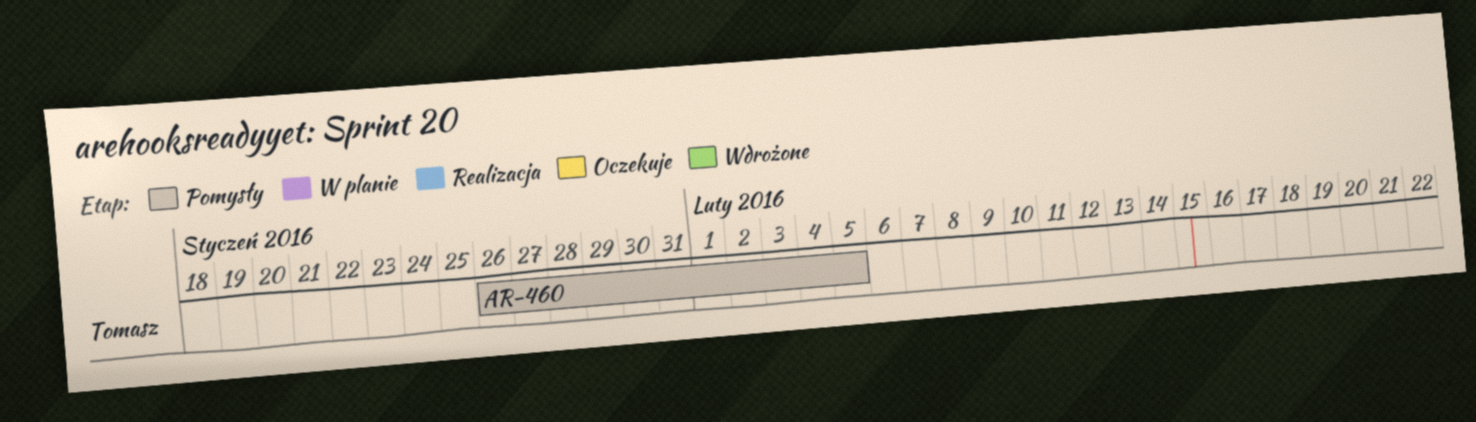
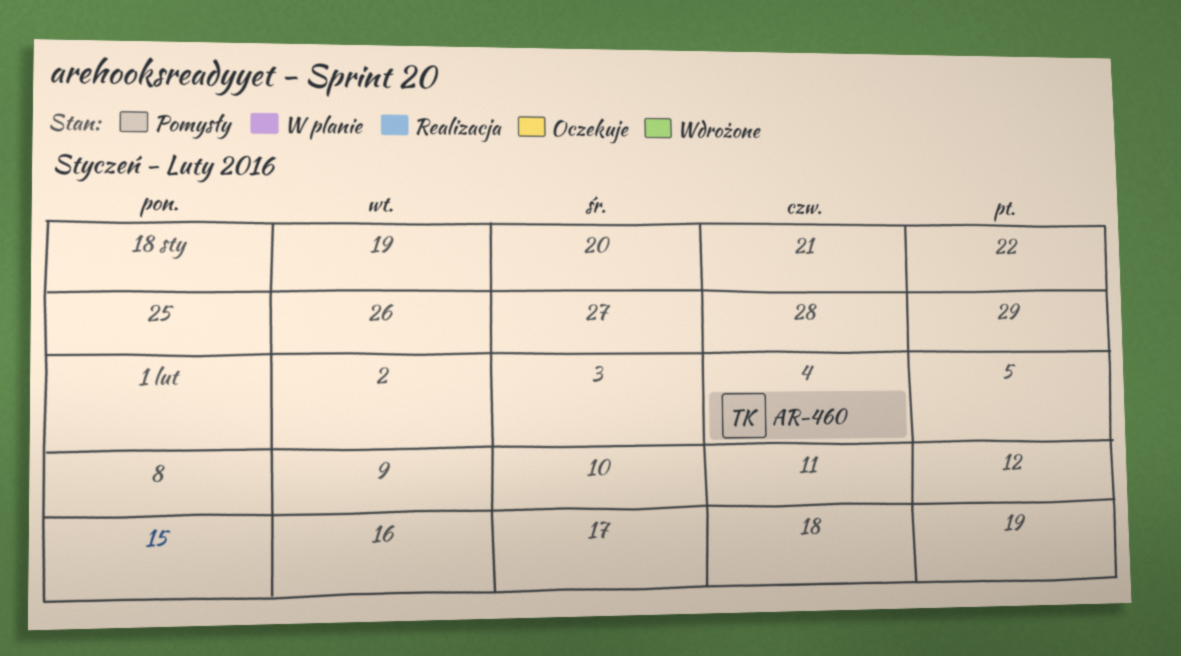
AR-460, start: Jan 26 -> Feb 4
AR-460, due: Feb 5 -> Feb 4

